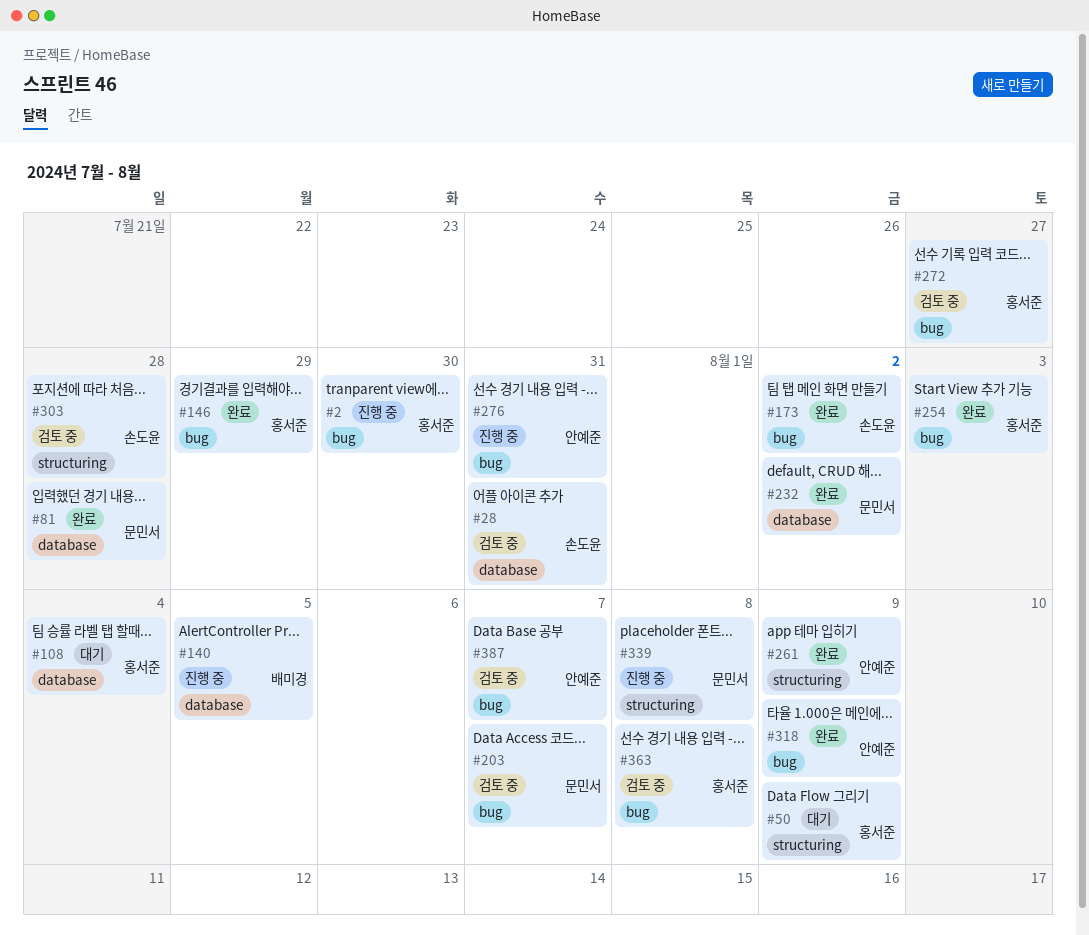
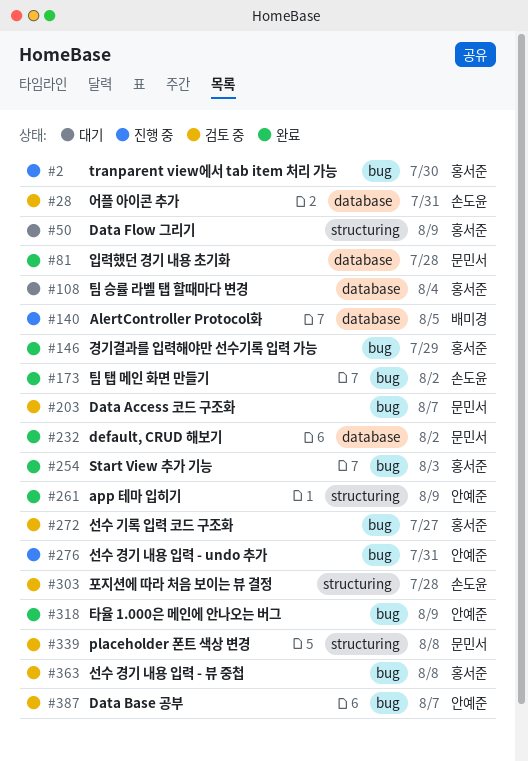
#339, status: 진행 중 -> 검토 중

